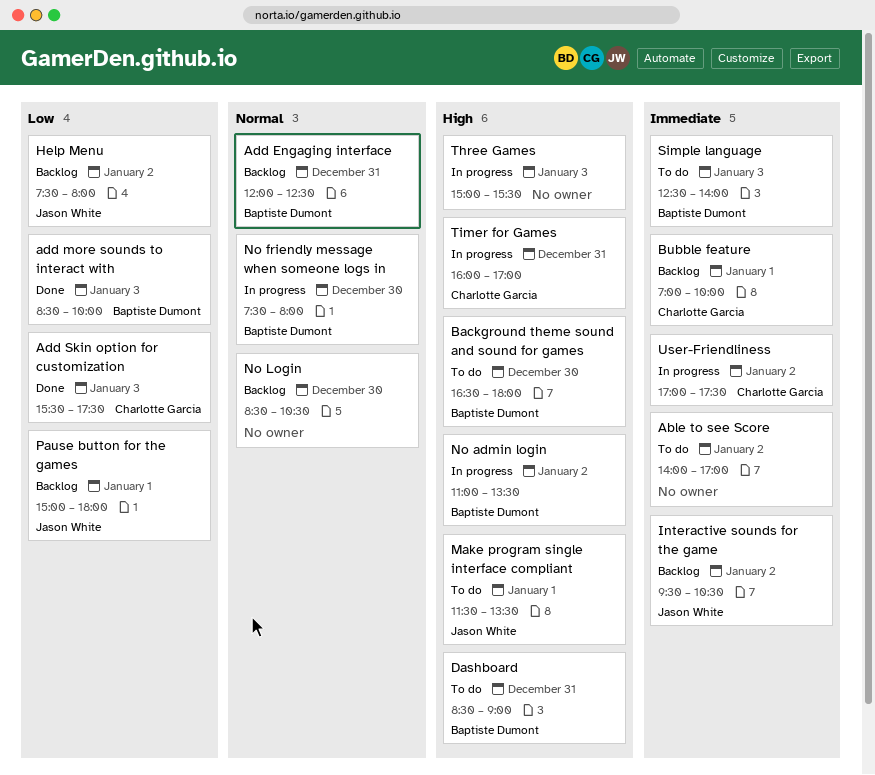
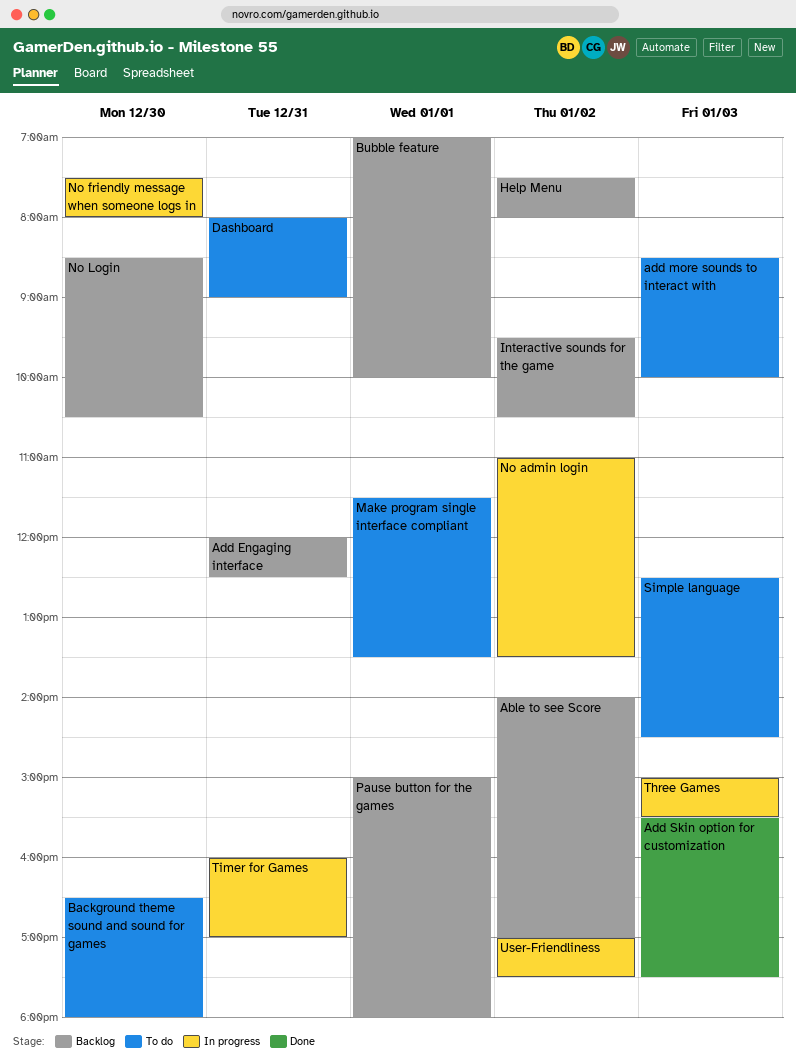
Able to see Score, status: To do -> Backlog
add more sounds to interact with, status: Done -> To do
Dashboard, begins: 08:30 -> 08:00
Simple language, ends: 14:00 -> 14:30

